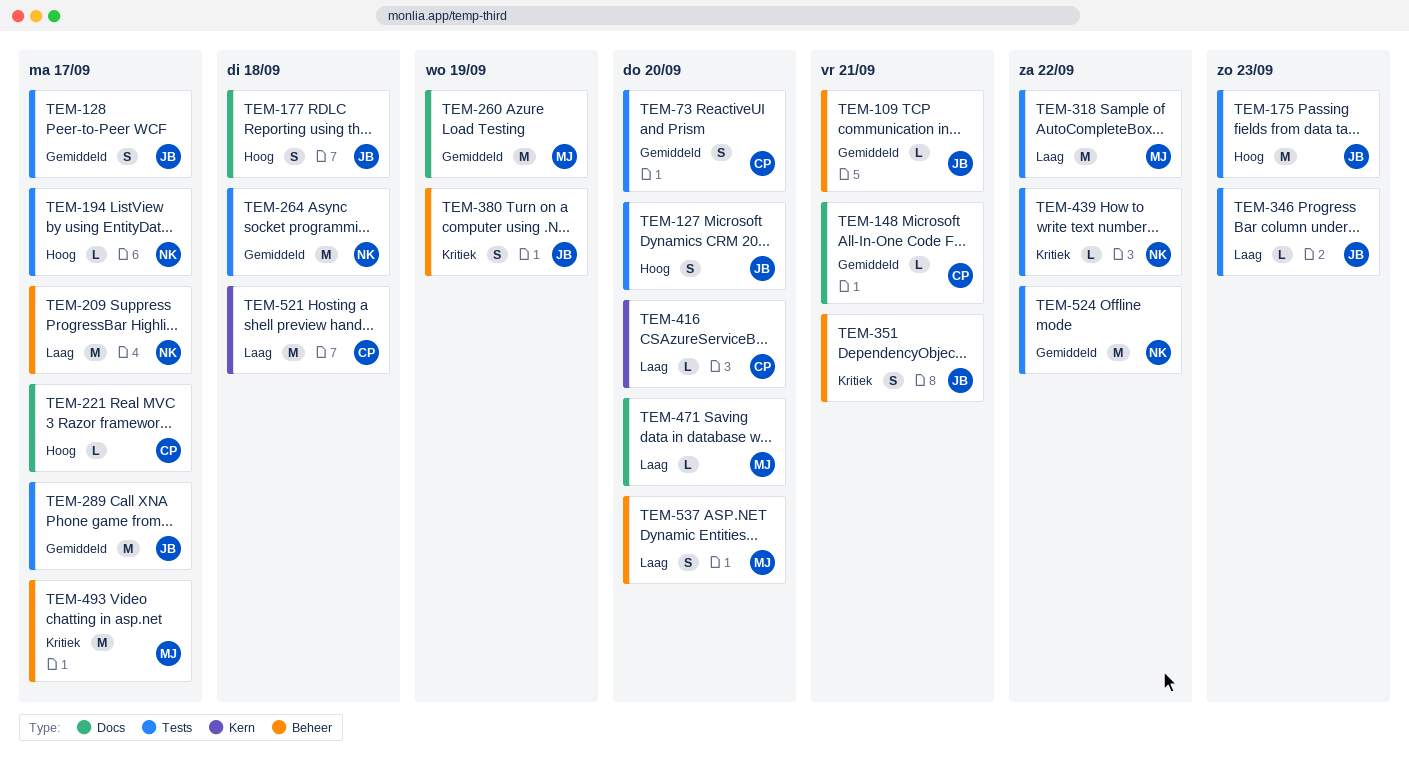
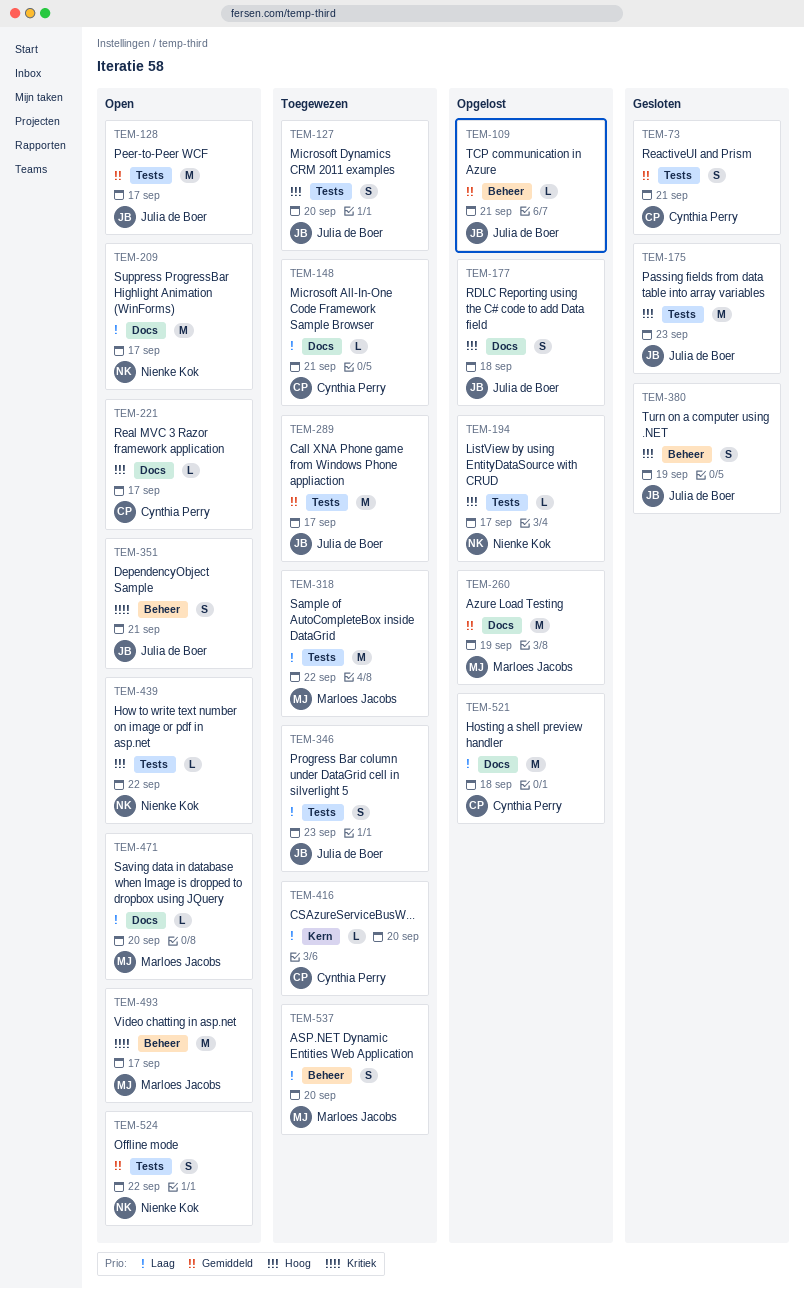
TEM-73, due: Sep 20 -> Sep 21
TEM-128, estimate: S -> M
TEM-148, priority: Gemiddeld -> Laag
TEM-209, label: Beheer -> Docs
TEM-264: present -> none
TEM-346, estimate: L -> S
TEM-380, priority: Kritiek -> Hoog
TEM-439, priority: Kritiek -> Hoog
TEM-521, label: Kern -> Docs
TEM-524, estimate: M -> S

